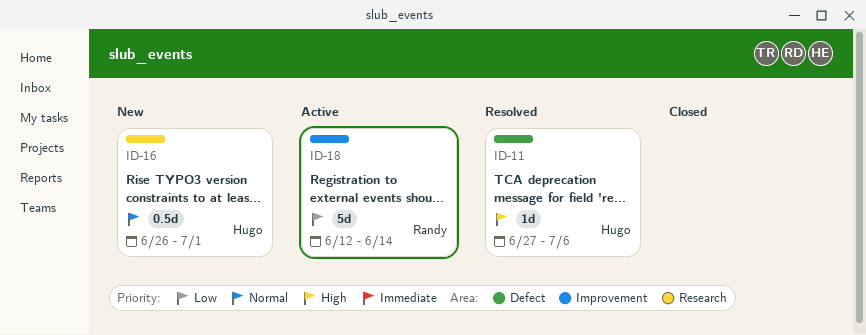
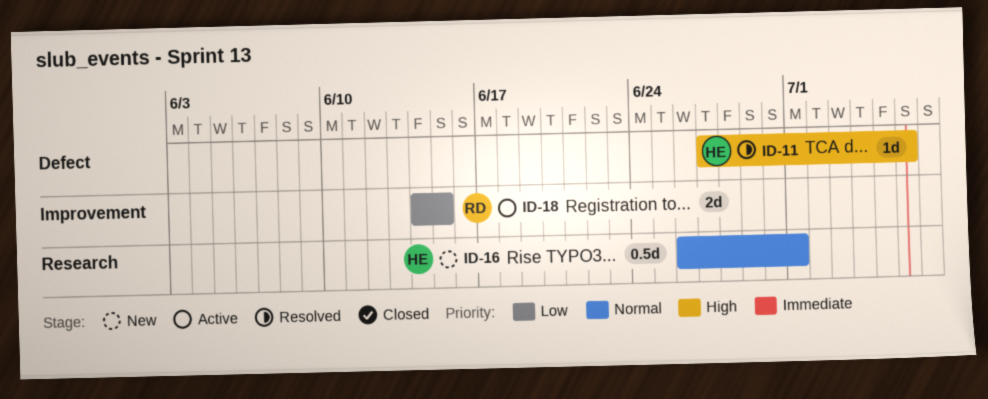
ID-18, estimate: 5d -> 2d
ID-18, start: Jun 12 -> Jun 14
ID-18, due: Jun 14 -> Jun 15

